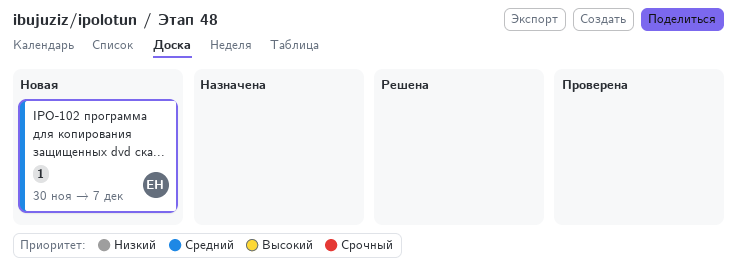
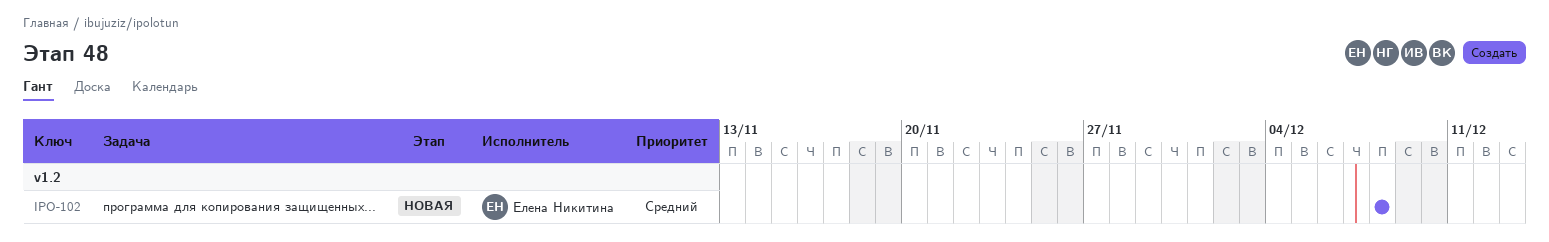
IPO-102, start: Nov 30 -> Dec 8
IPO-102, due: Dec 7 -> Dec 8

